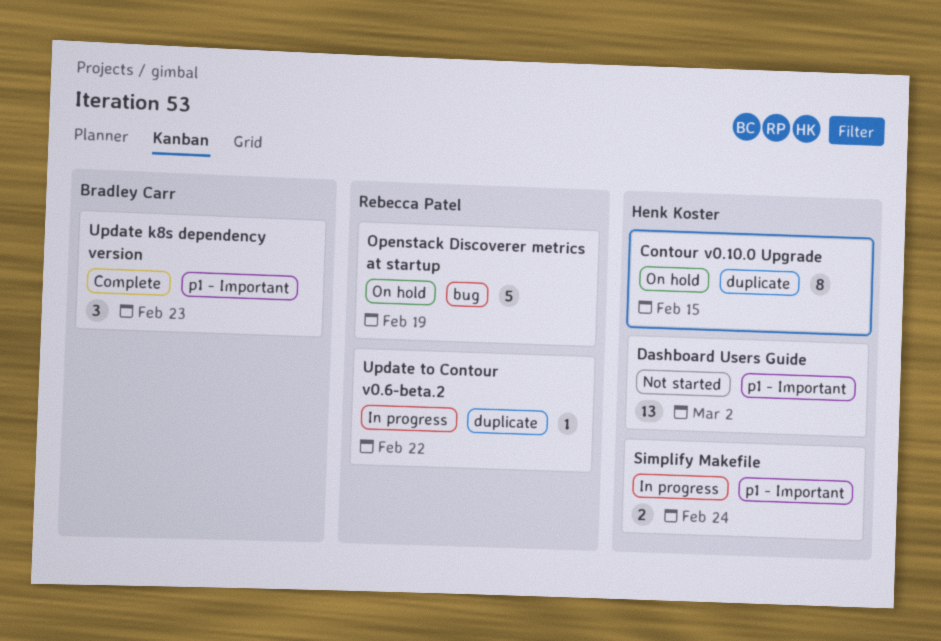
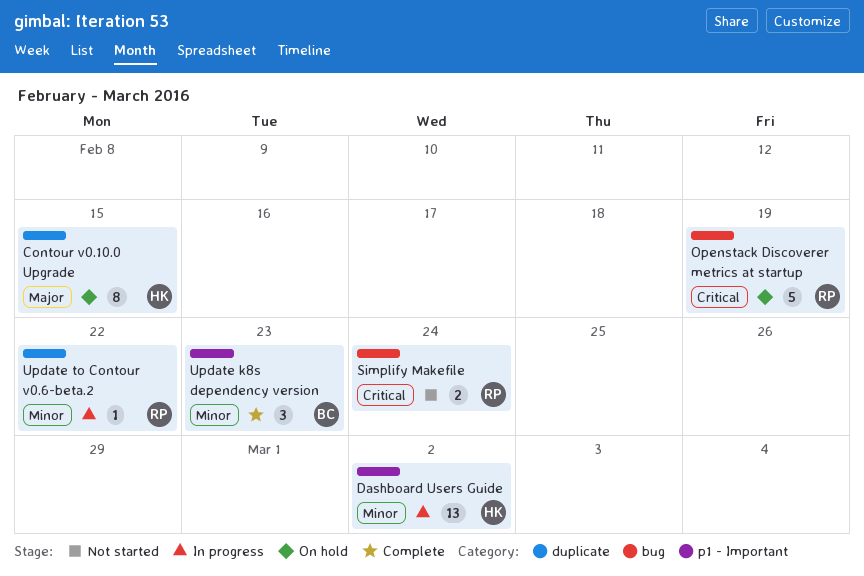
Dashboard Users Guide, status: Not started -> In progress
Simplify Makefile, status: In progress -> Not started
Simplify Makefile, owner: Henk Koster -> Rebecca Patel
Simplify Makefile, label: p1 - Important -> bug

